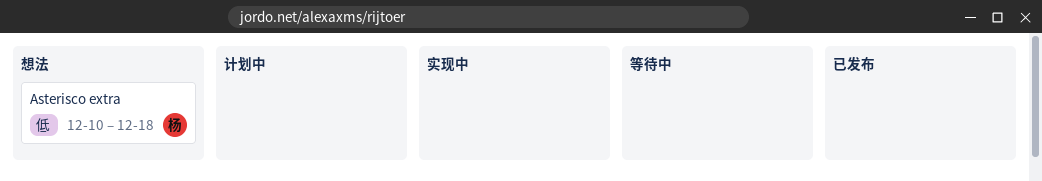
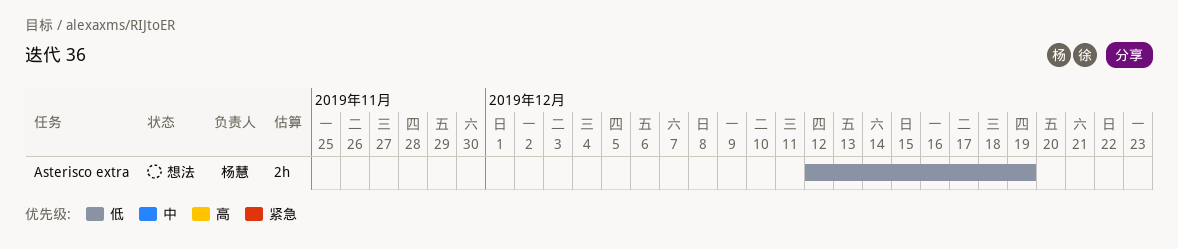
Asterisco extra, start: Dec 10 -> Dec 12
Asterisco extra, due: Dec 18 -> Dec 19

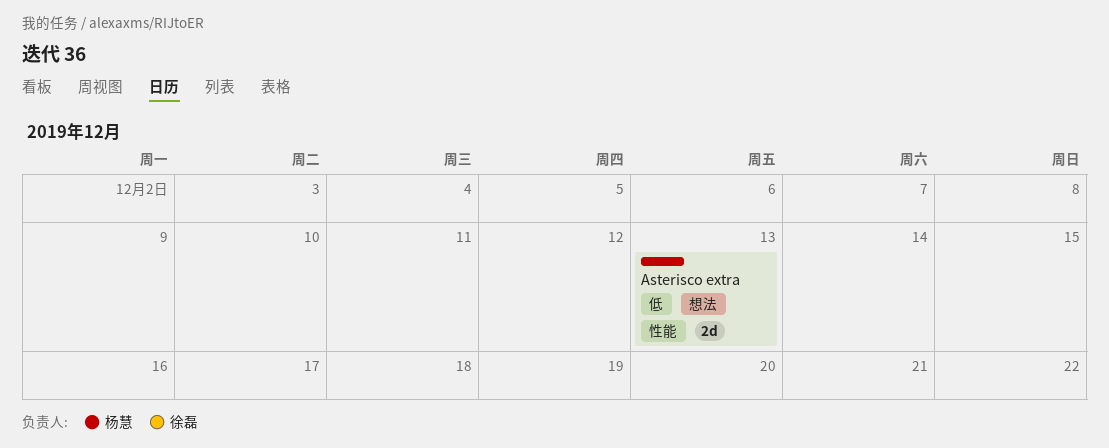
Asterisco extra, estimate: 2h -> 2d
Asterisco extra, due: Dec 19 -> Dec 13

